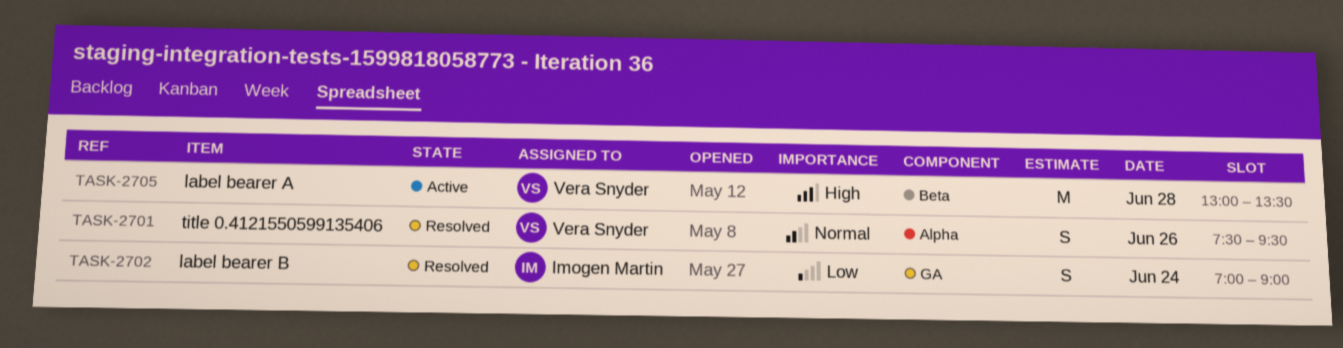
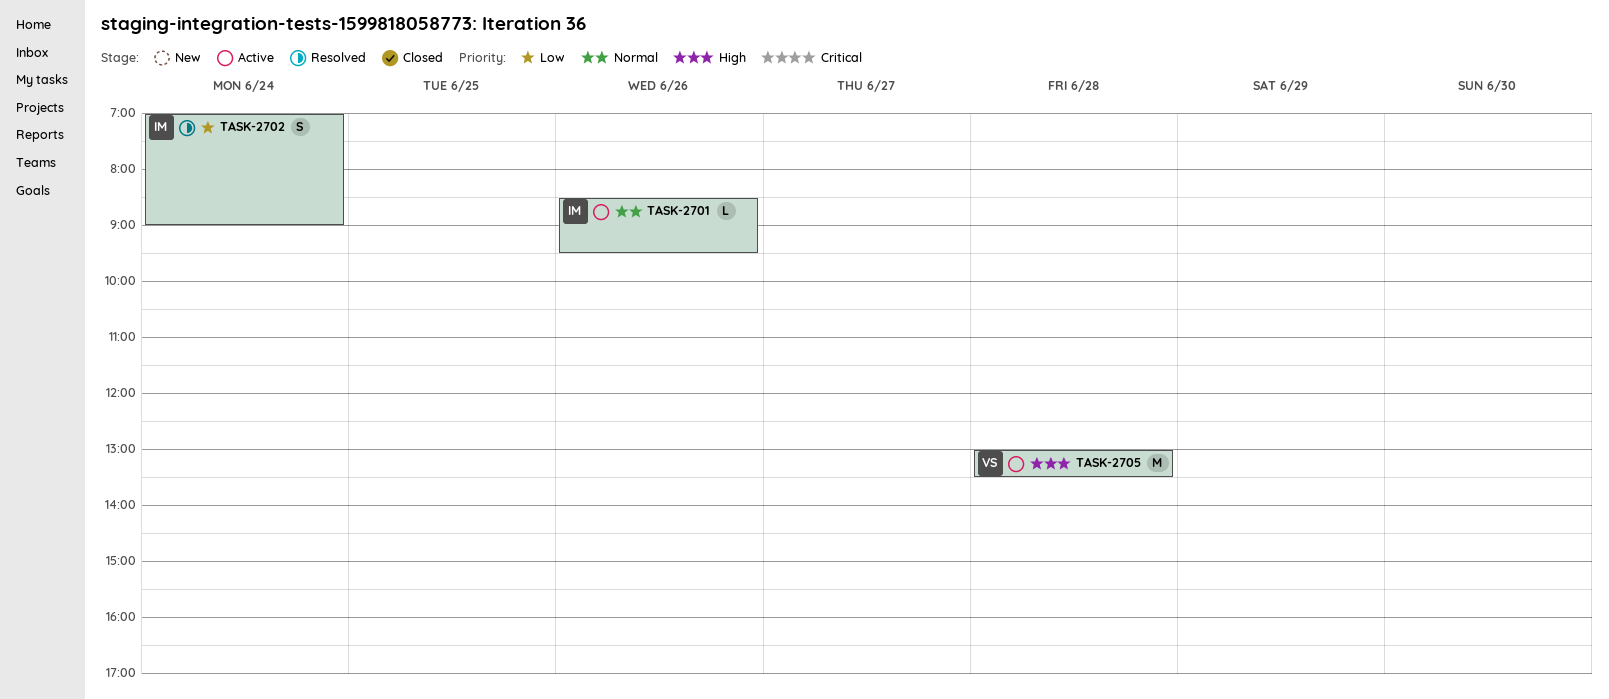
TASK-2701, status: Resolved -> Active
TASK-2701, owner: Vera Snyder -> Imogen Martin
TASK-2701, estimate: S -> L
TASK-2701, begins: 07:30 -> 08:30

